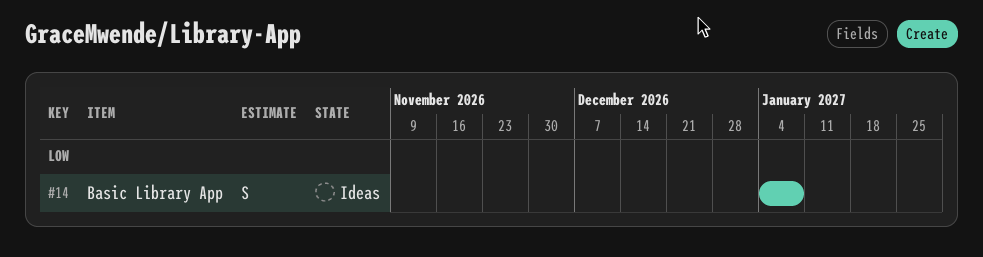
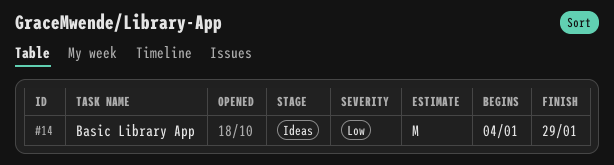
#14, estimate: S -> M
#14, due: Jan 8 -> Jan 29

